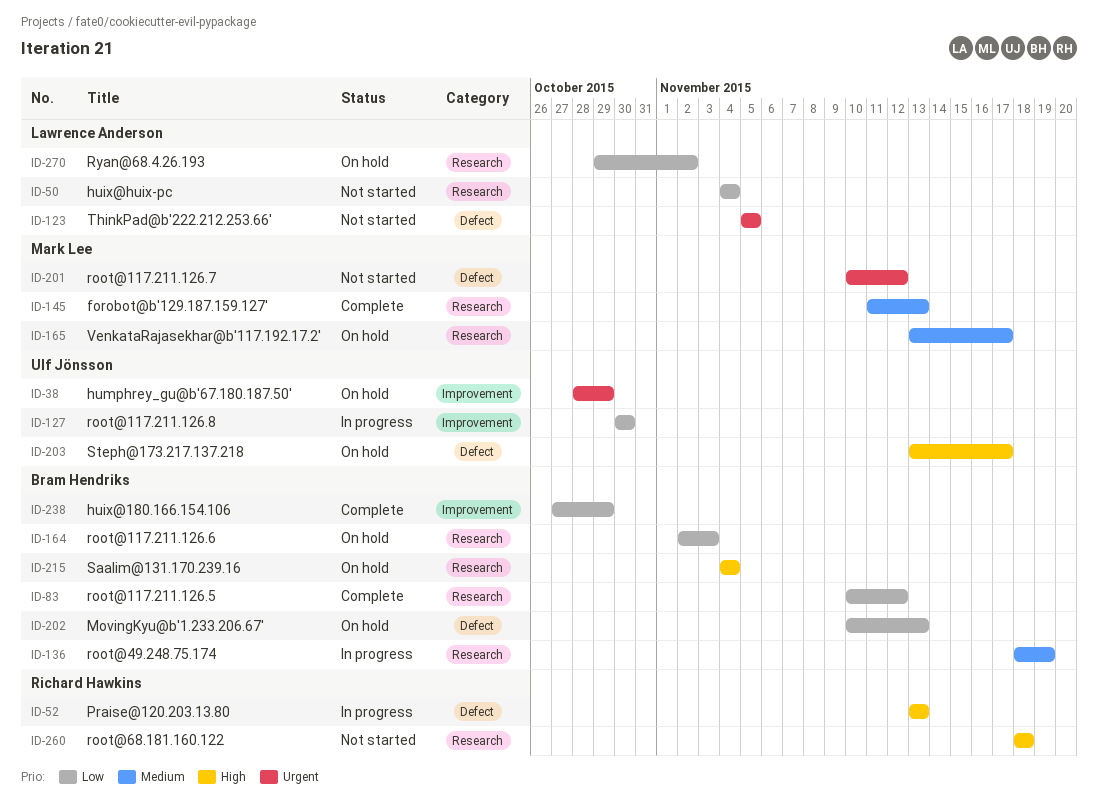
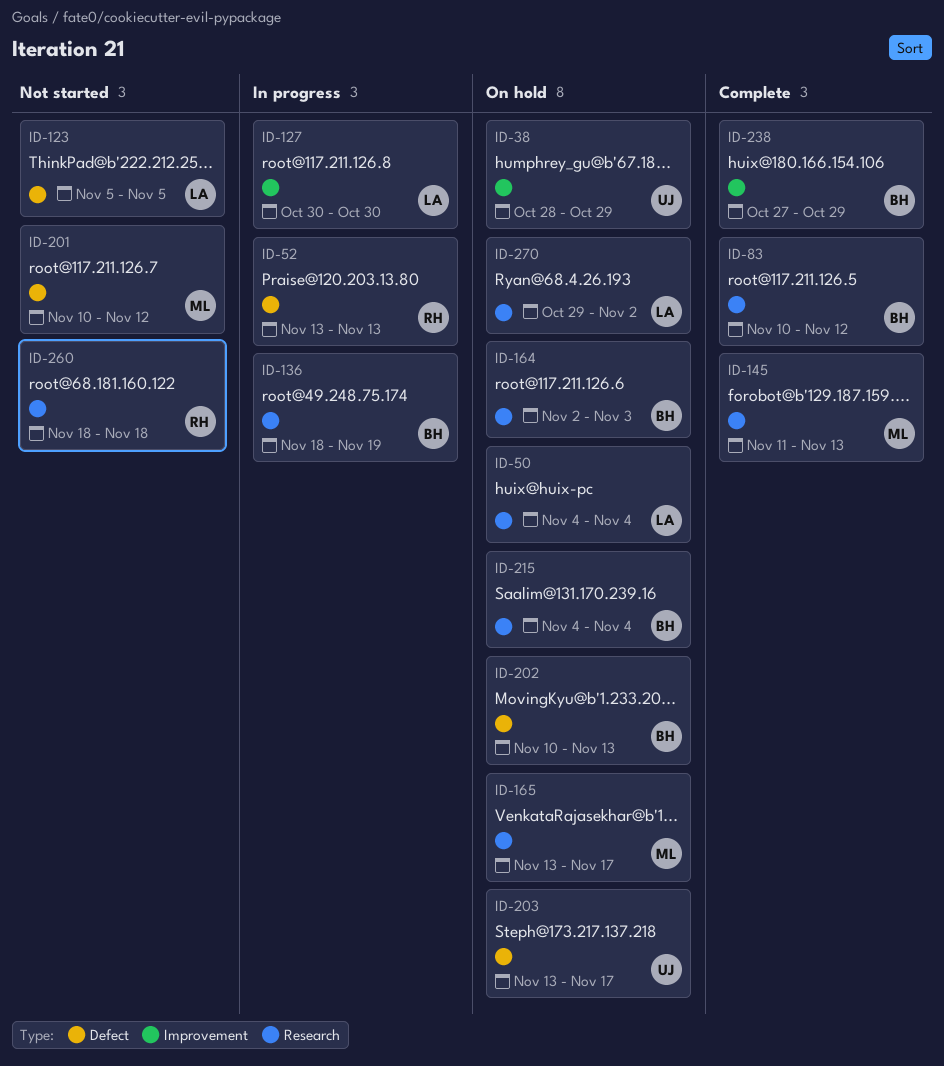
ID-50, status: Not started -> On hold
ID-127, owner: Ulf Jönsson -> Lawrence Anderson

